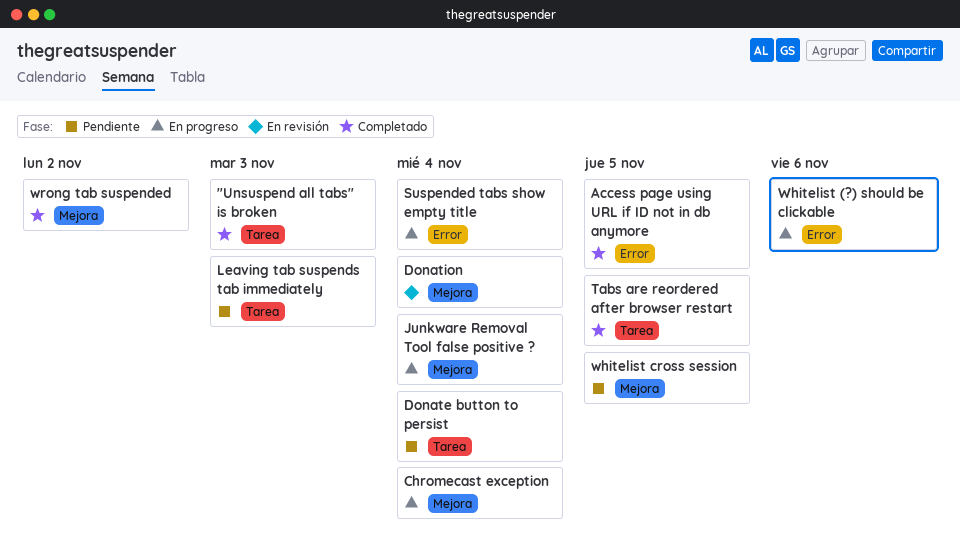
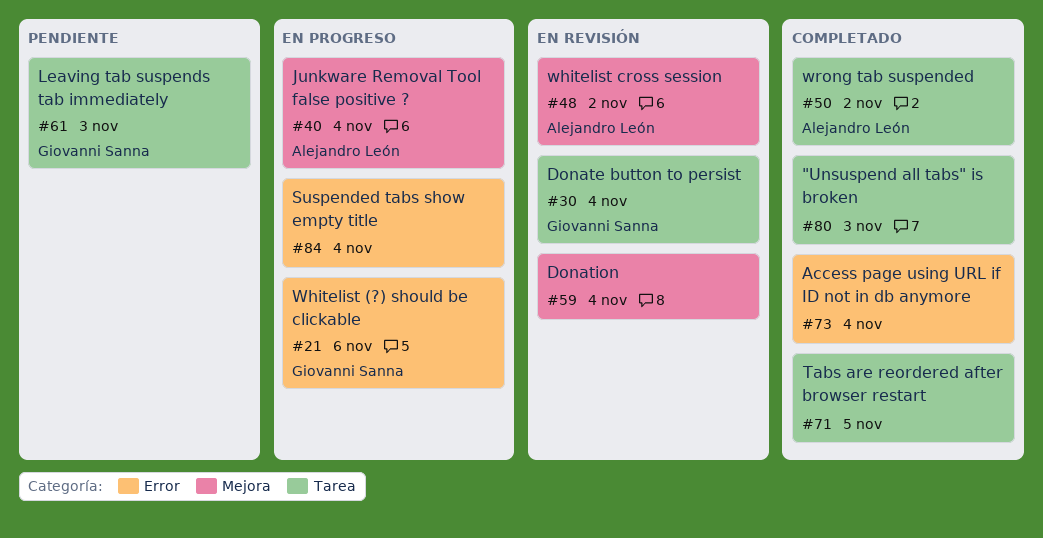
Access page using URL if ID not in db anymore, due: Nov 5 -> Nov 4
Chromecast exception: present -> none
Donate button to persist, status: Pendiente -> En revisión
whitelist cross session, status: Pendiente -> En revisión
whitelist cross session, due: Nov 5 -> Nov 2
wrong tab suspended, label: Mejora -> Tarea

